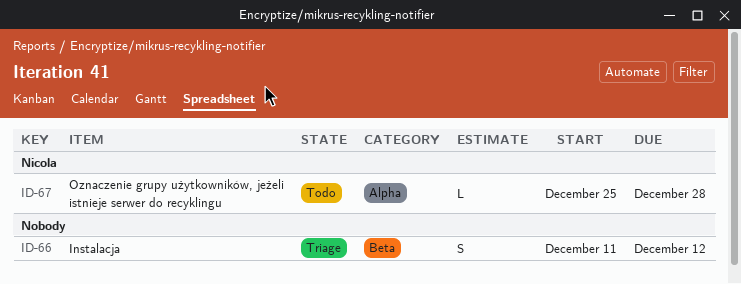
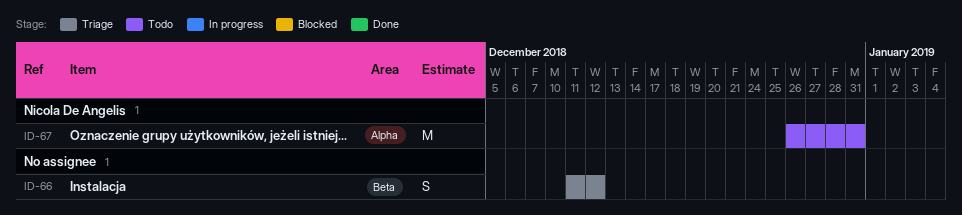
ID-67, estimate: L -> M
ID-67, start: Dec 25 -> Dec 26
ID-67, due: Dec 28 -> Dec 31

